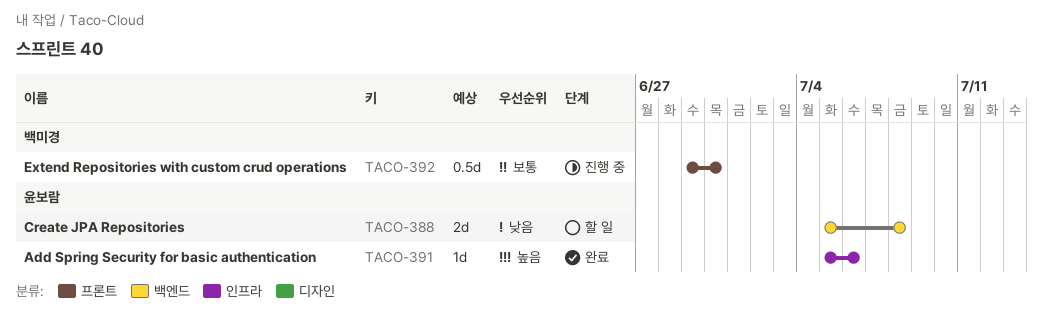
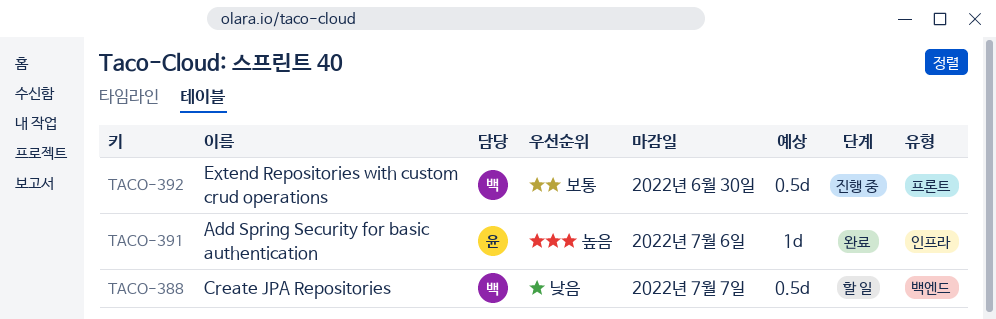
TACO-388, owner: 윤보람 -> 백미경
TACO-388, estimate: 2d -> 0.5d
TACO-388, due: Jul 8 -> Jul 7

